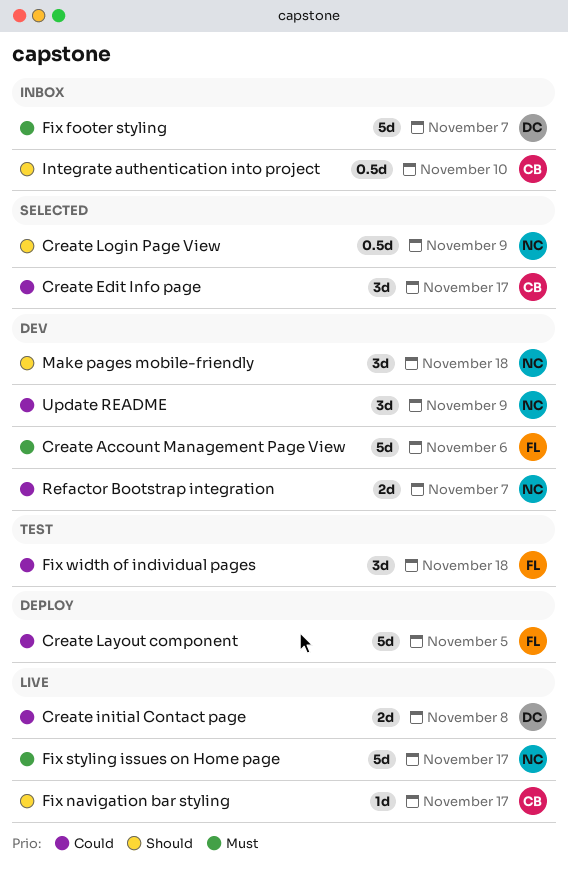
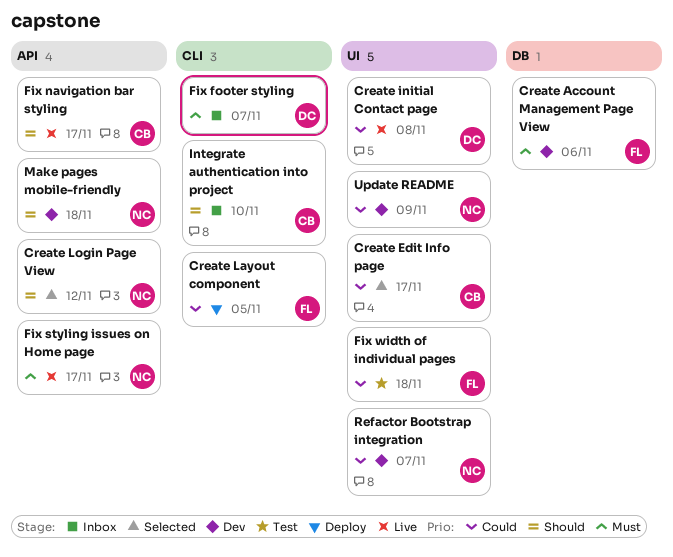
Create Login Page View, due: Nov 9 -> Nov 12

